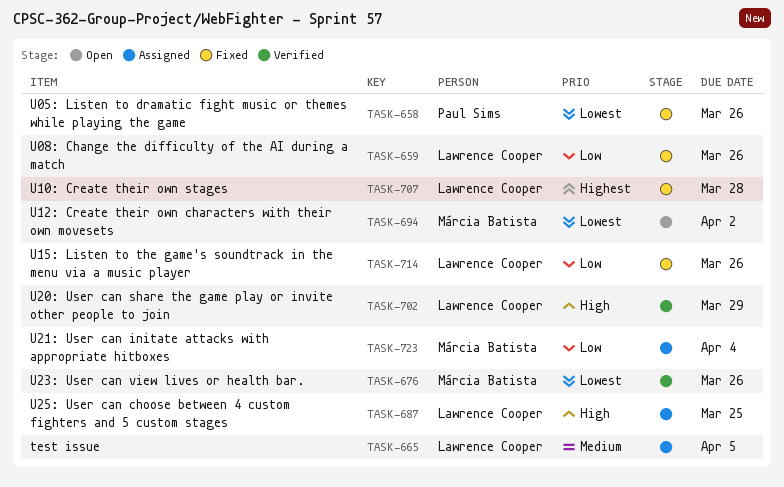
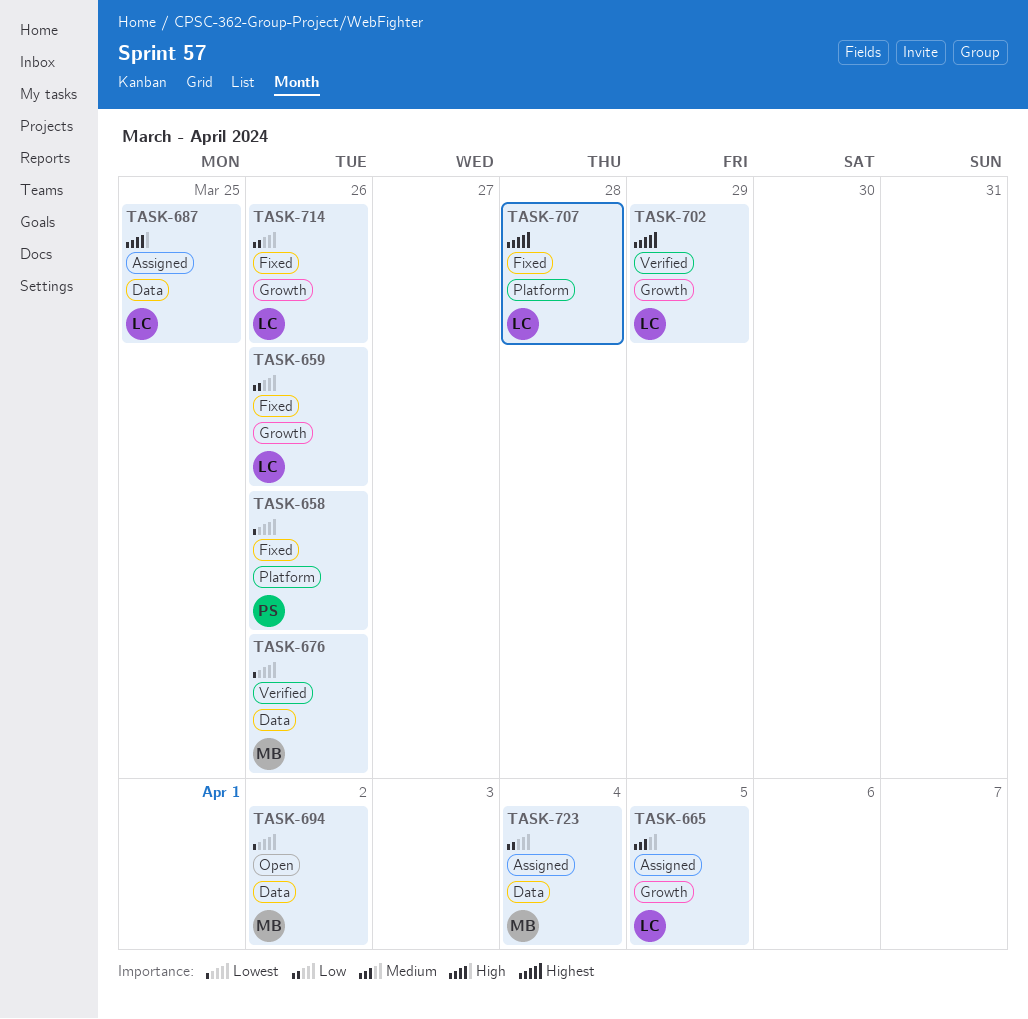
TASK-702, priority: High -> Highest

